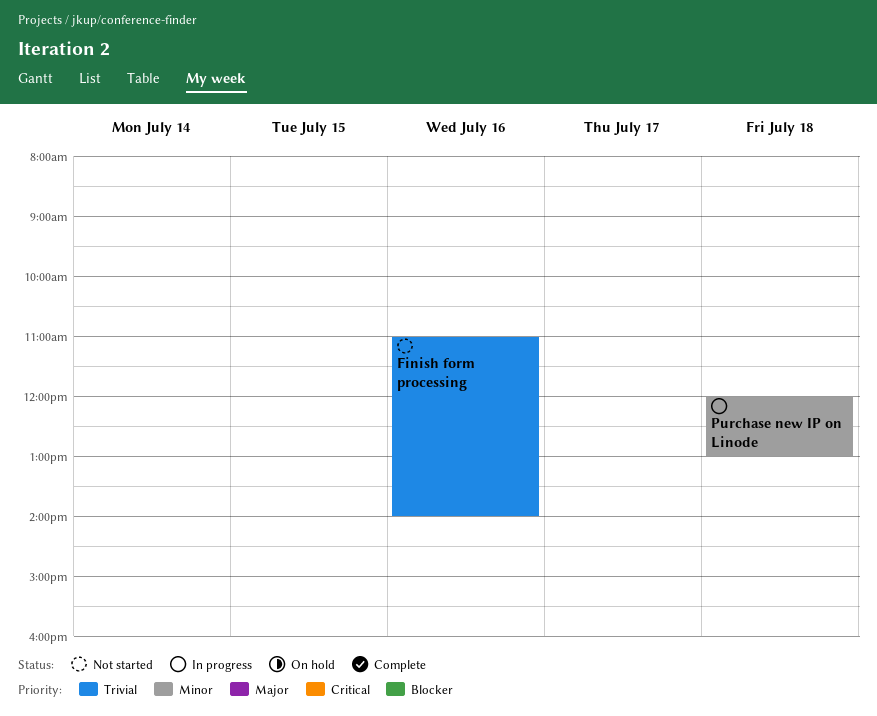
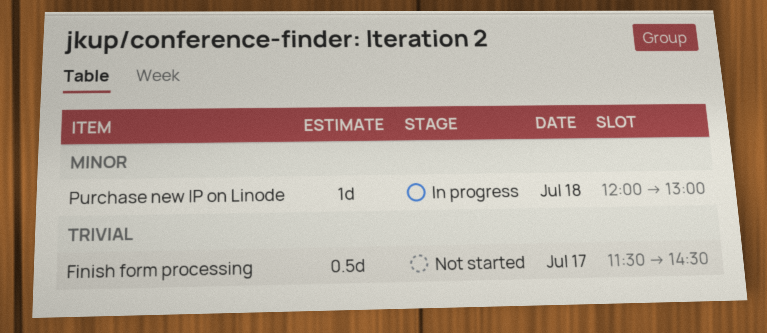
Finish form processing, day: Jul 16 -> Jul 17
Finish form processing, begins: 11:00 -> 11:30
Finish form processing, ends: 14:00 -> 14:30

